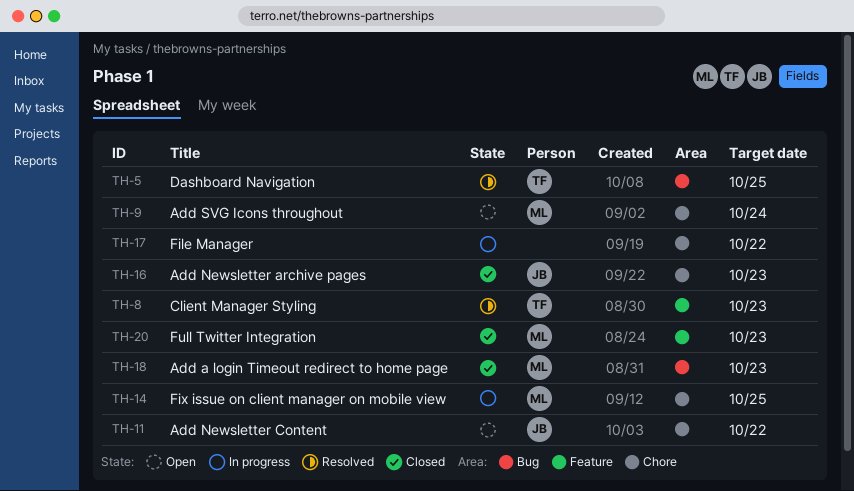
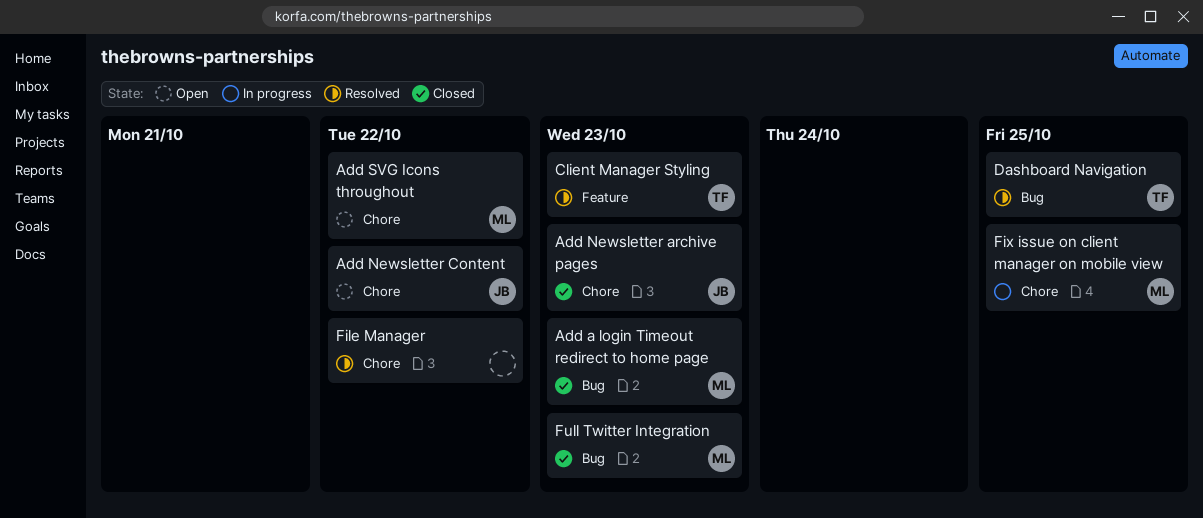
Add SVG Icons throughout, due: Oct 24 -> Oct 22
File Manager, status: In progress -> Resolved
Full Twitter Integration, label: Feature -> Bug

